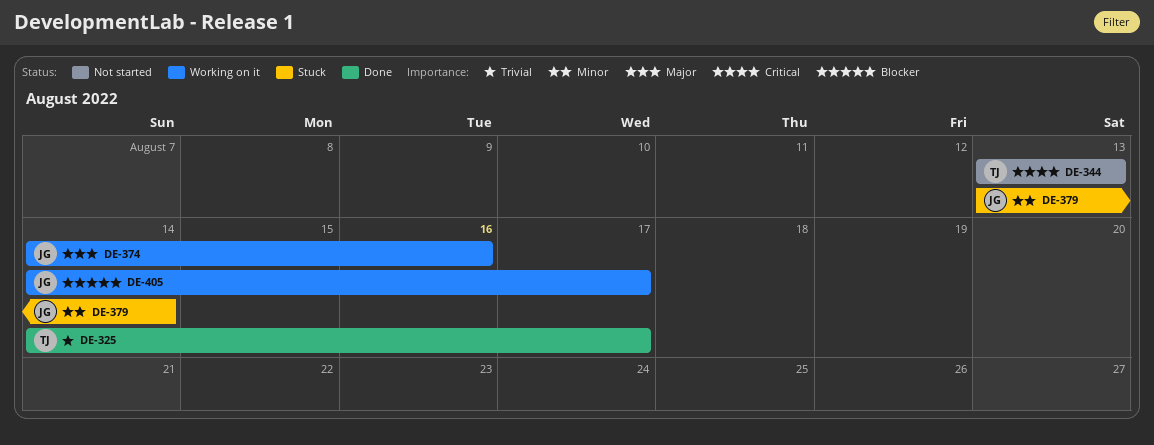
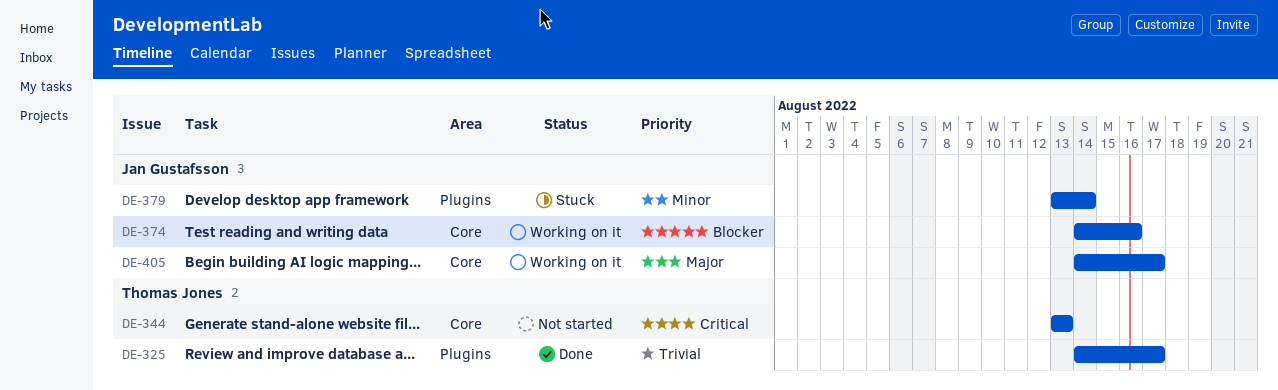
DE-374, priority: Major -> Blocker
DE-405, priority: Blocker -> Major

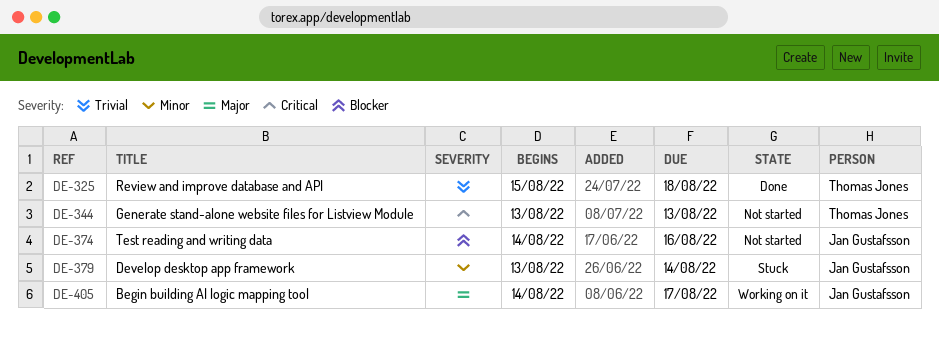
DE-325, start: Aug 14 -> Aug 15
DE-325, due: Aug 17 -> Aug 18
DE-374, status: Working on it -> Not started

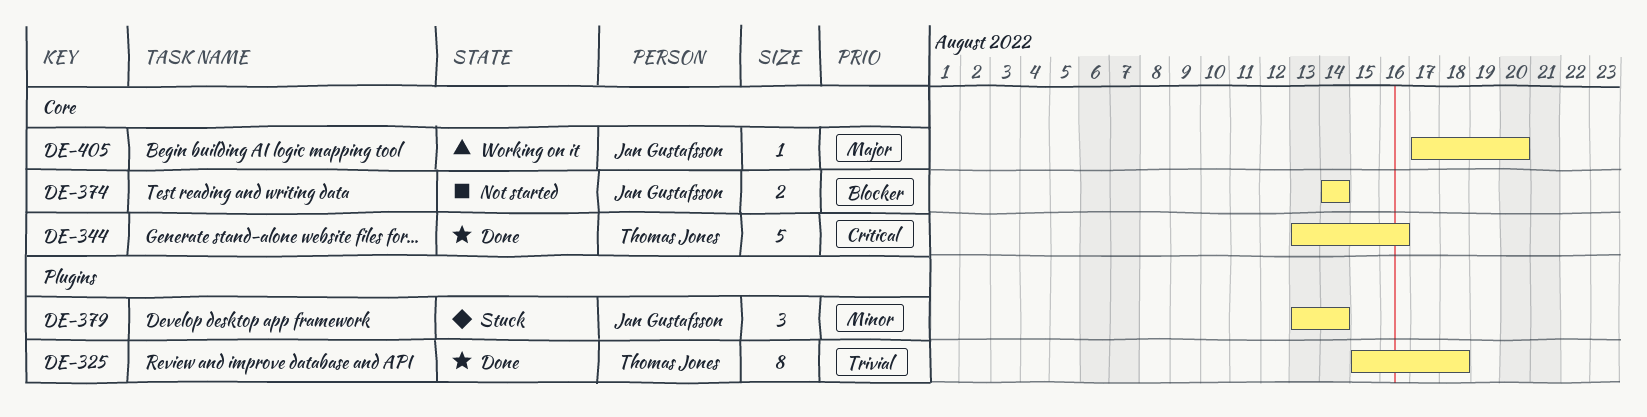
DE-344, status: Not started -> Done
DE-344, due: Aug 13 -> Aug 16
DE-374, due: Aug 16 -> Aug 14
DE-405, start: Aug 14 -> Aug 17
DE-405, due: Aug 17 -> Aug 20

